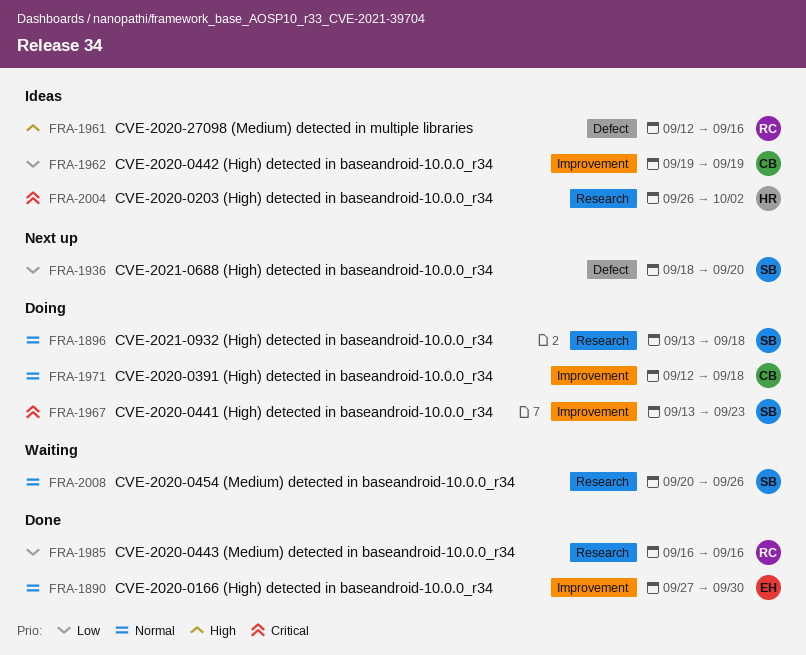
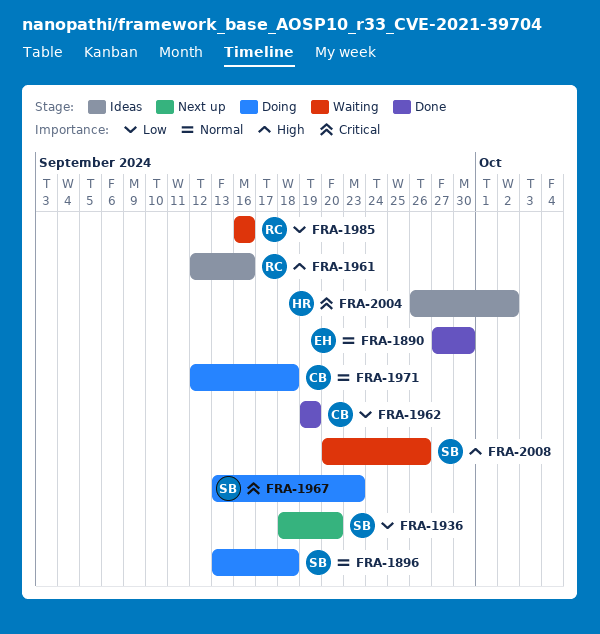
FRA-1962, status: Ideas -> Done
FRA-1985, status: Done -> Waiting
FRA-2008, priority: Normal -> High

